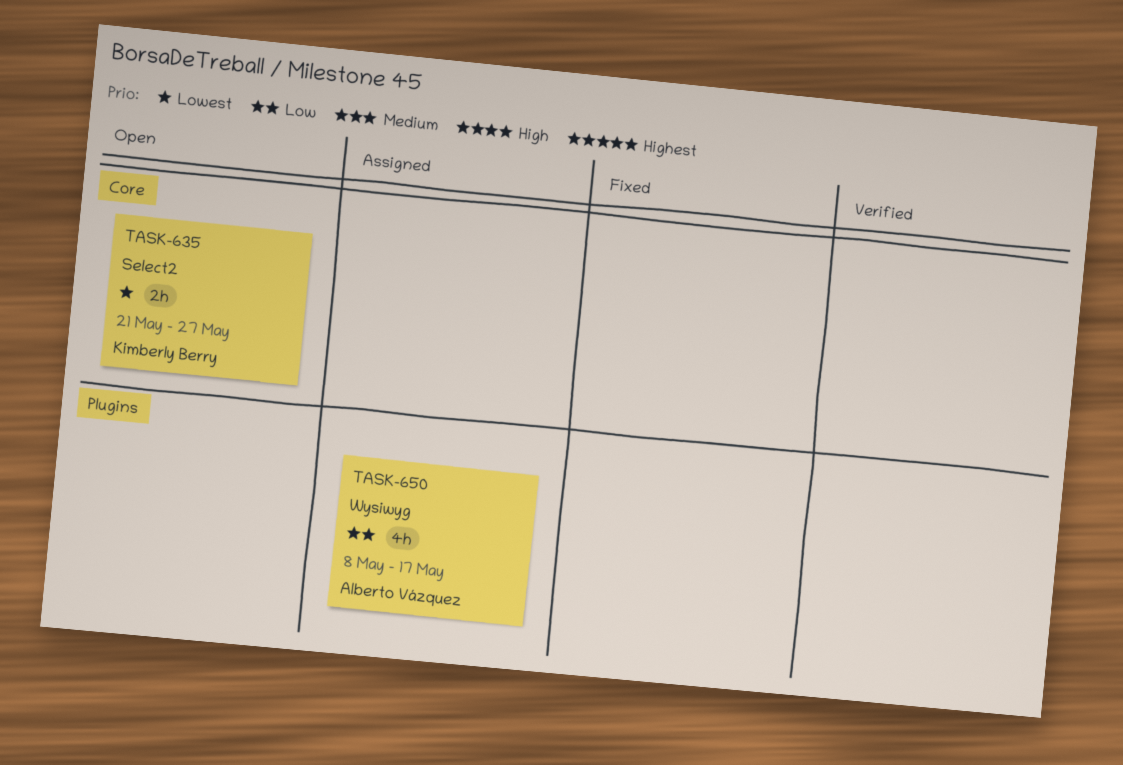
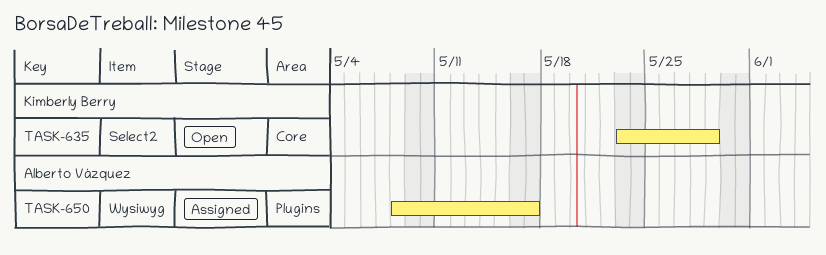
TASK-635, start: May 21 -> May 23
TASK-635, due: May 27 -> May 29

